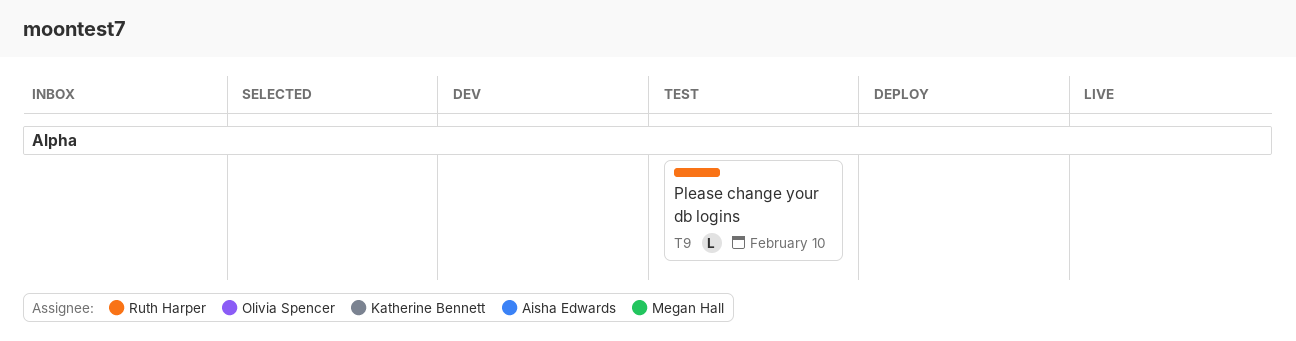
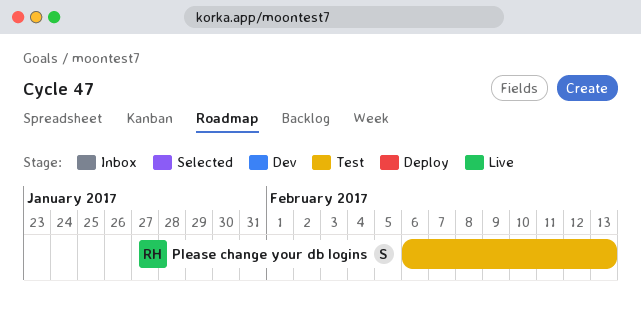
Please change your db logins, estimate: L -> S
Please change your db logins, due: Feb 10 -> Feb 13

